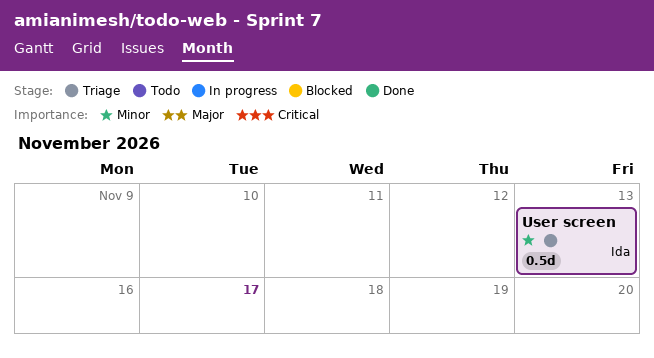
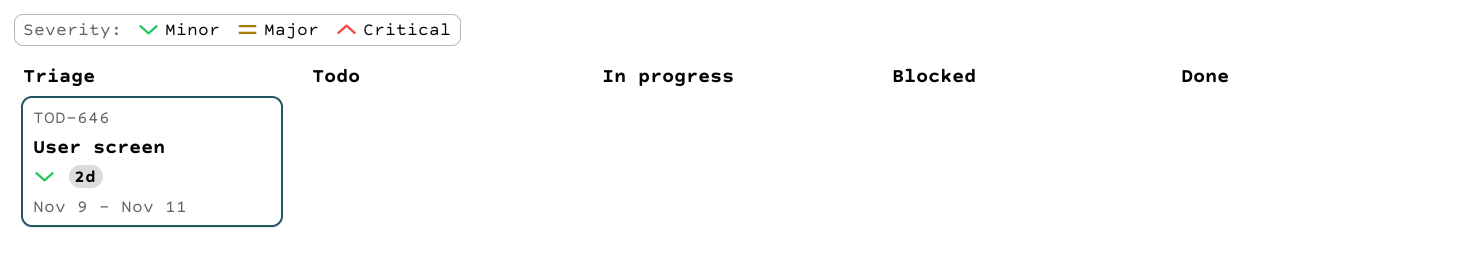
User screen, estimate: 0.5d -> 2d
User screen, due: Nov 13 -> Nov 11

